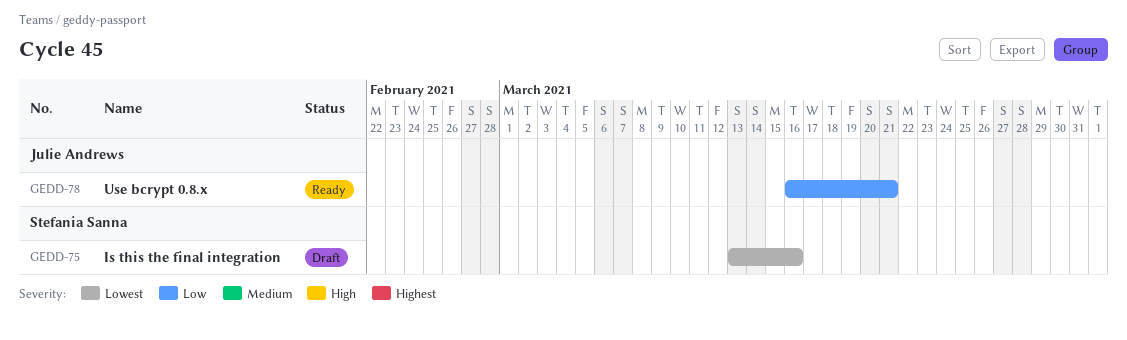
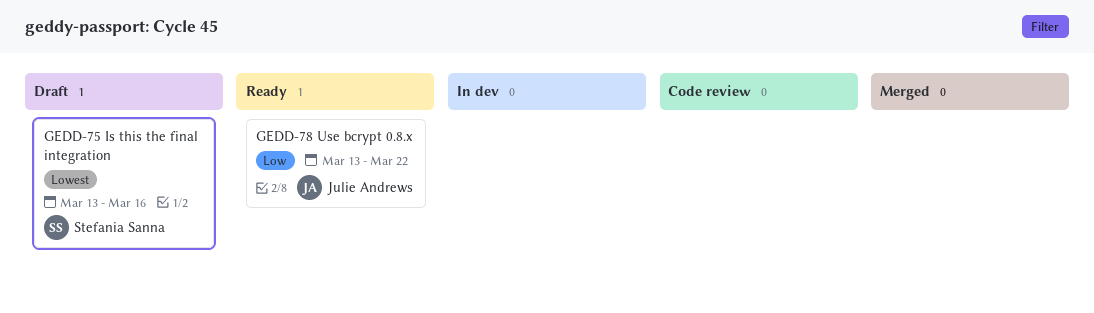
GEDD-78, start: Mar 16 -> Mar 13
GEDD-78, due: Mar 21 -> Mar 22

